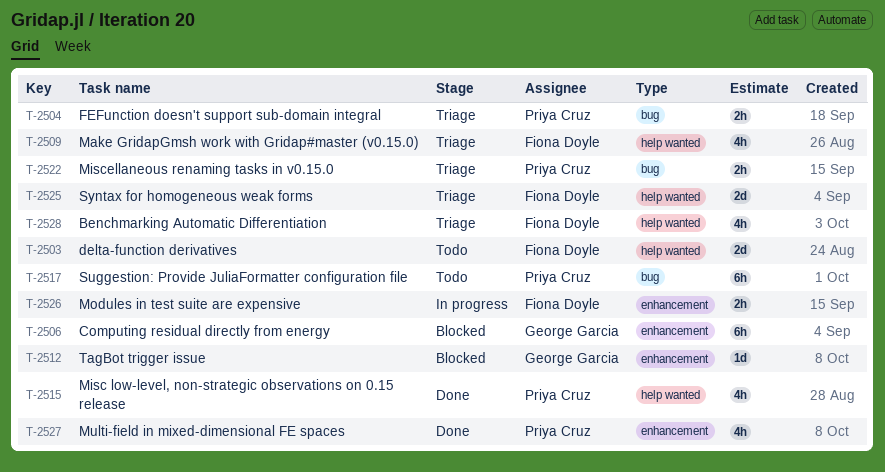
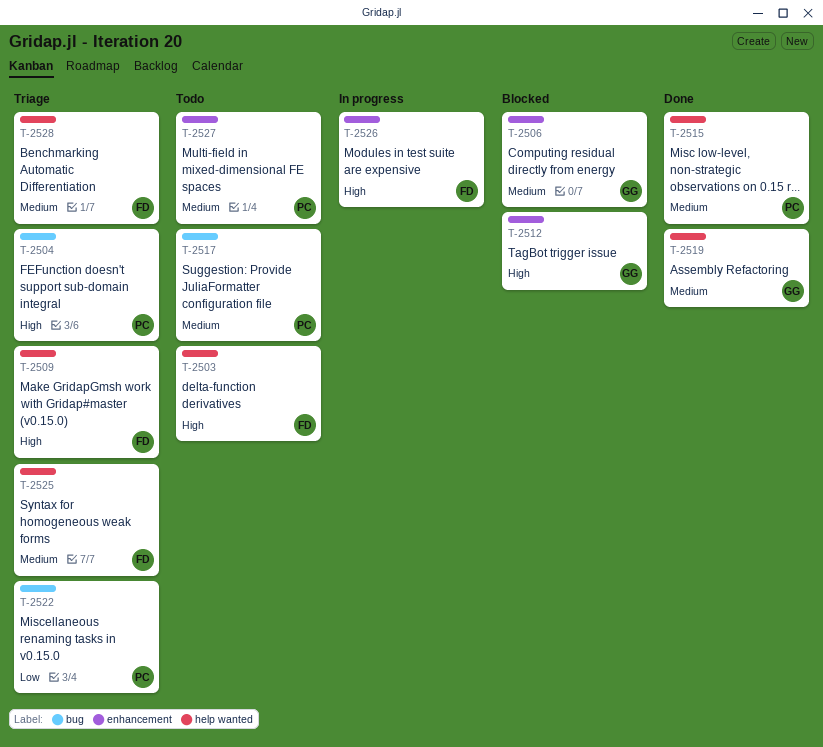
T-2519: none -> present
T-2527, status: Done -> Todo

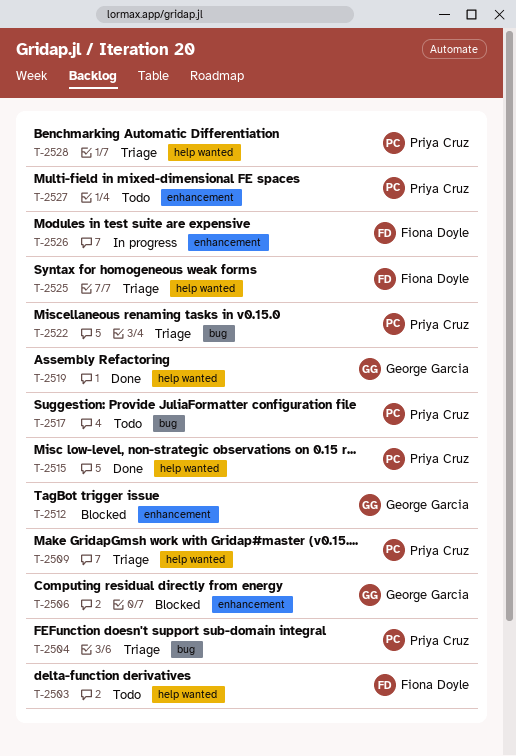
T-2509, owner: Fiona Doyle -> Priya Cruz
T-2528, owner: Fiona Doyle -> Priya Cruz

